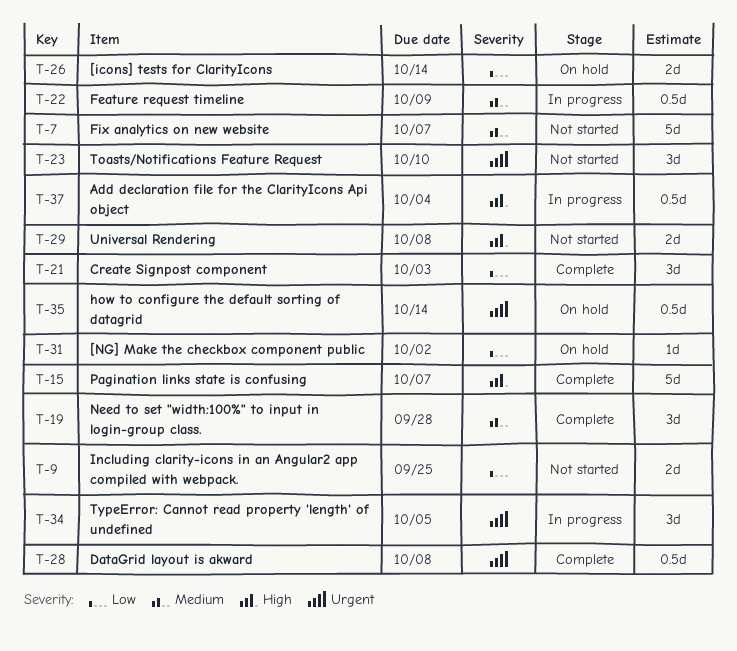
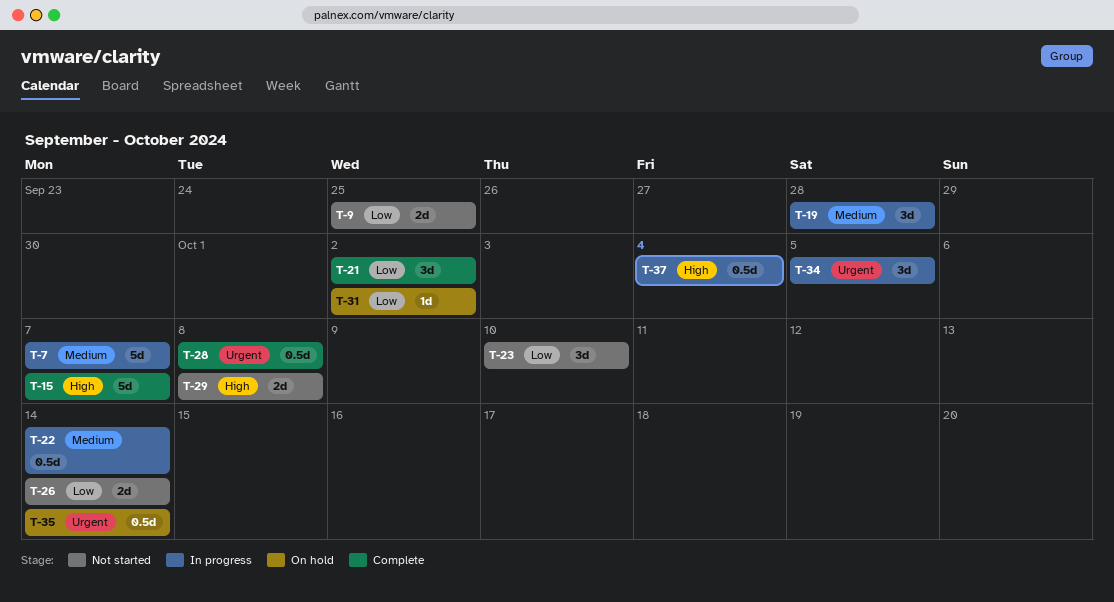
T-7, status: Not started -> In progress
T-19, status: Complete -> In progress
T-21, due: Oct 3 -> Oct 2
T-22, due: Oct 9 -> Oct 14
T-23, priority: Urgent -> Low
T-26, status: On hold -> Not started

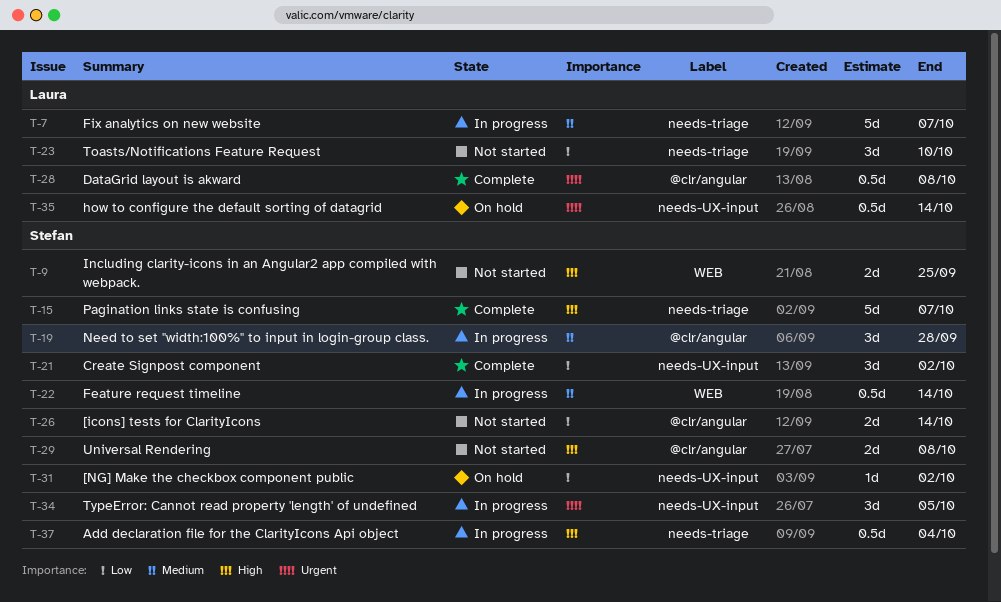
T-9, priority: Low -> High

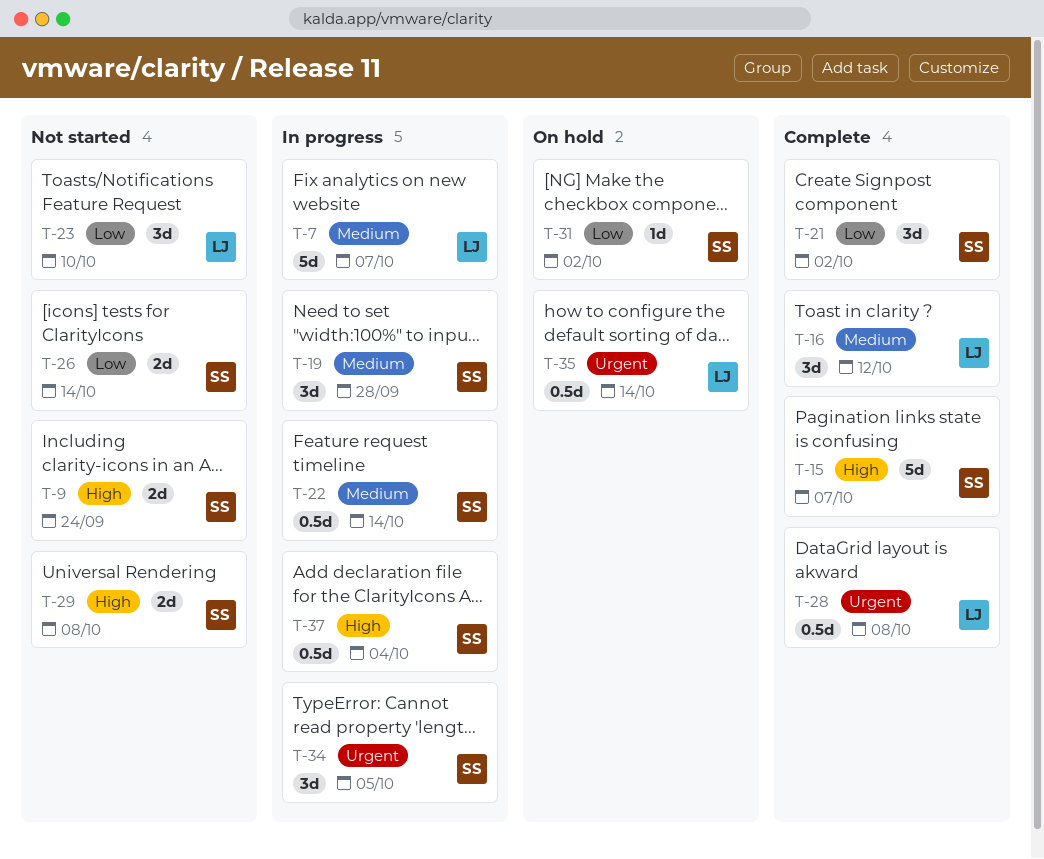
T-9, due: Sep 25 -> Sep 24
T-16: none -> present

